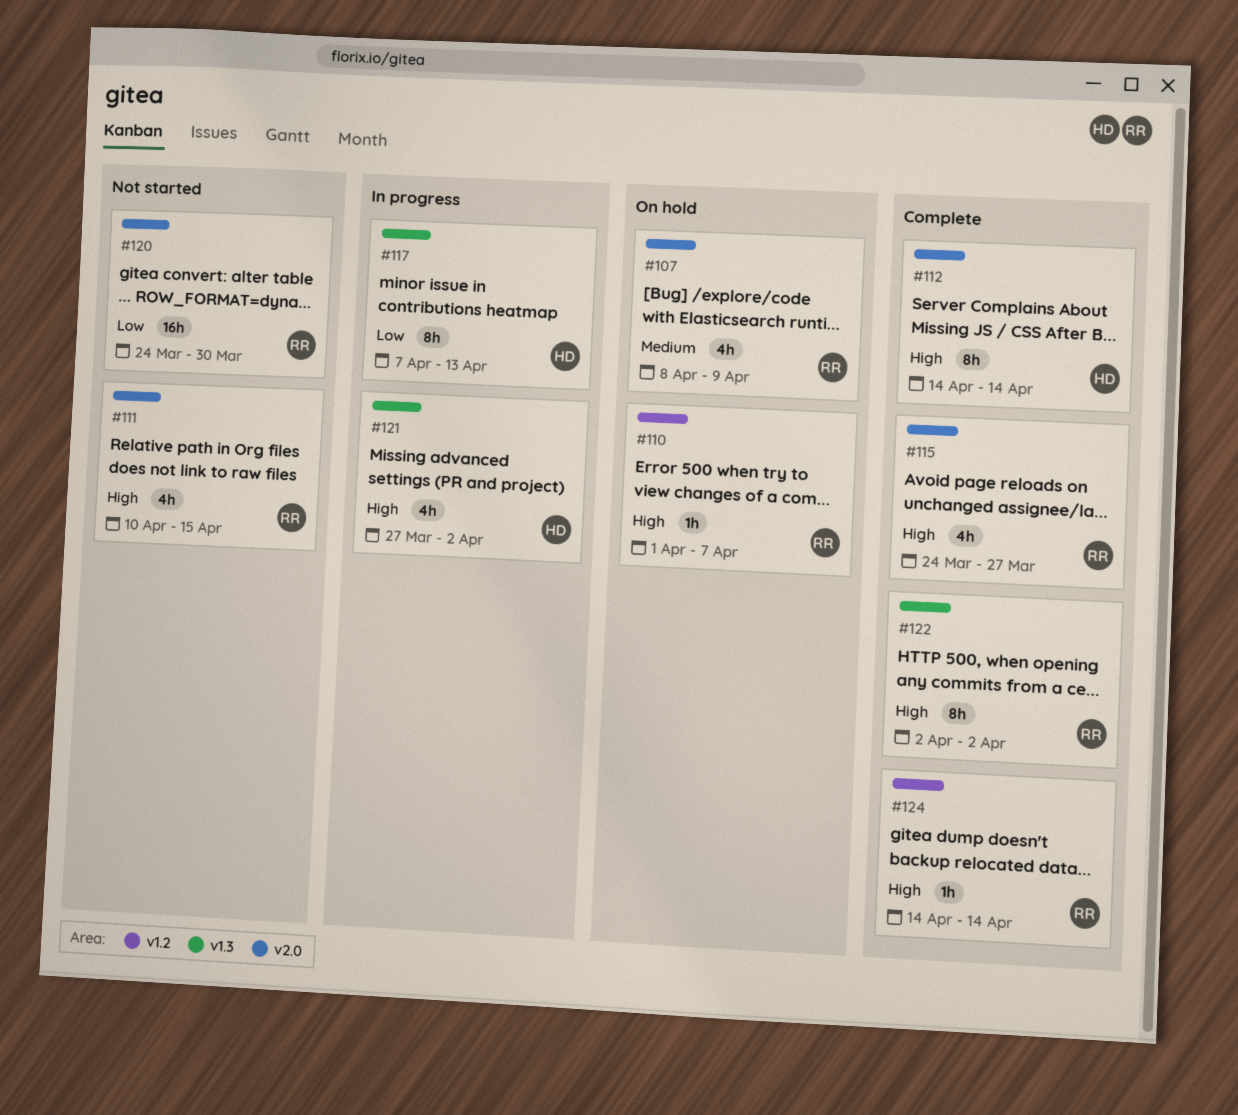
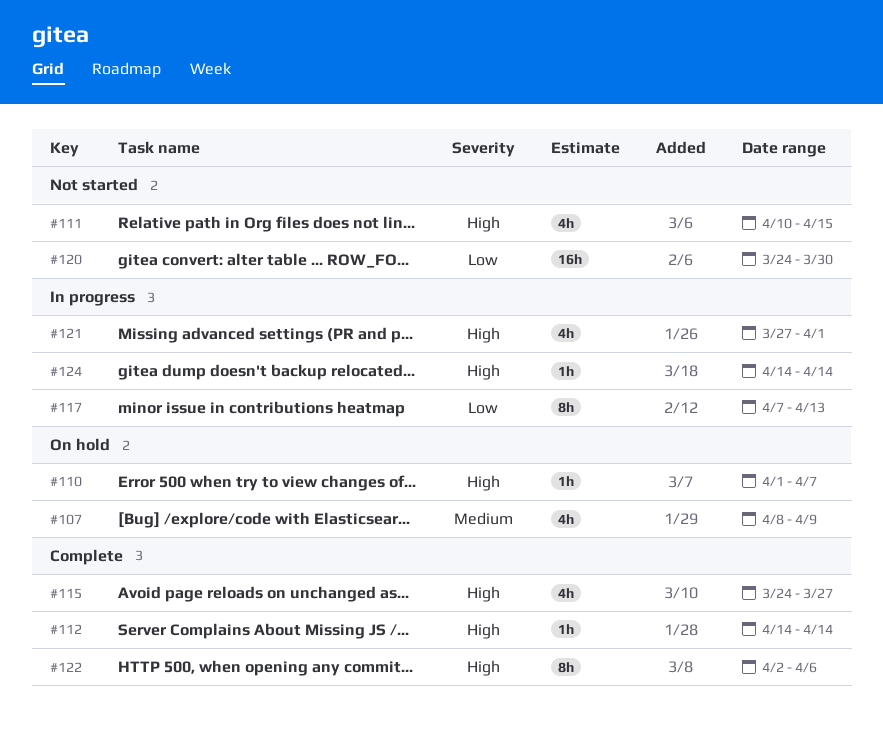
#112, estimate: 8h -> 1h
#121, due: Apr 2 -> Apr 1
#122, due: Apr 2 -> Apr 6
#124, status: Complete -> In progress

